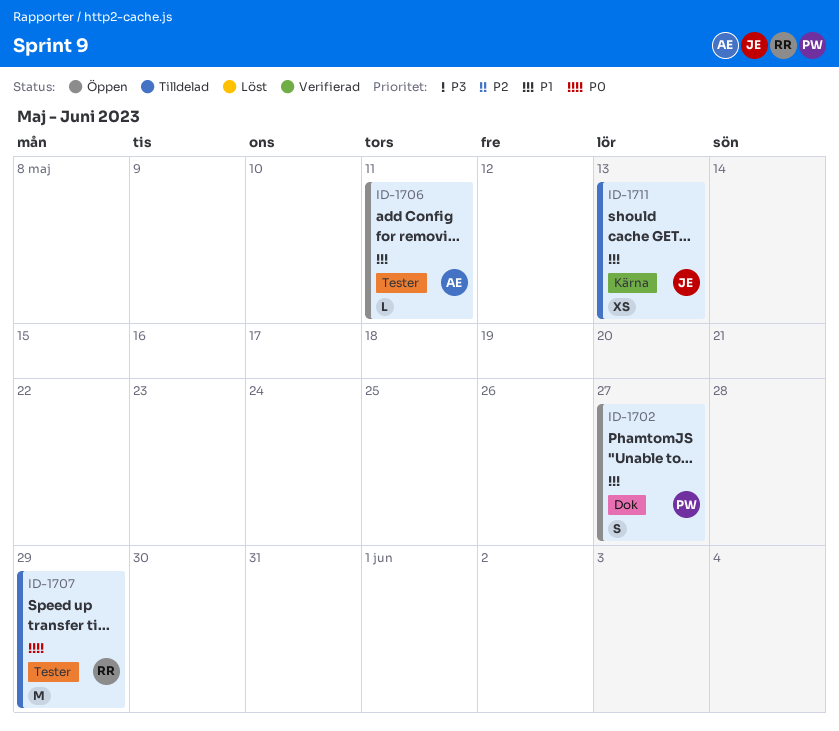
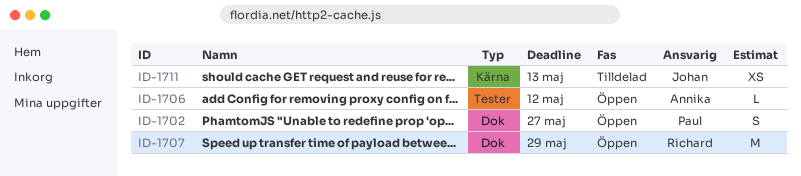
ID-1706, due: May 11 -> May 12
ID-1707, status: Tilldelad -> Öppen
ID-1707, label: Tester -> Dok

